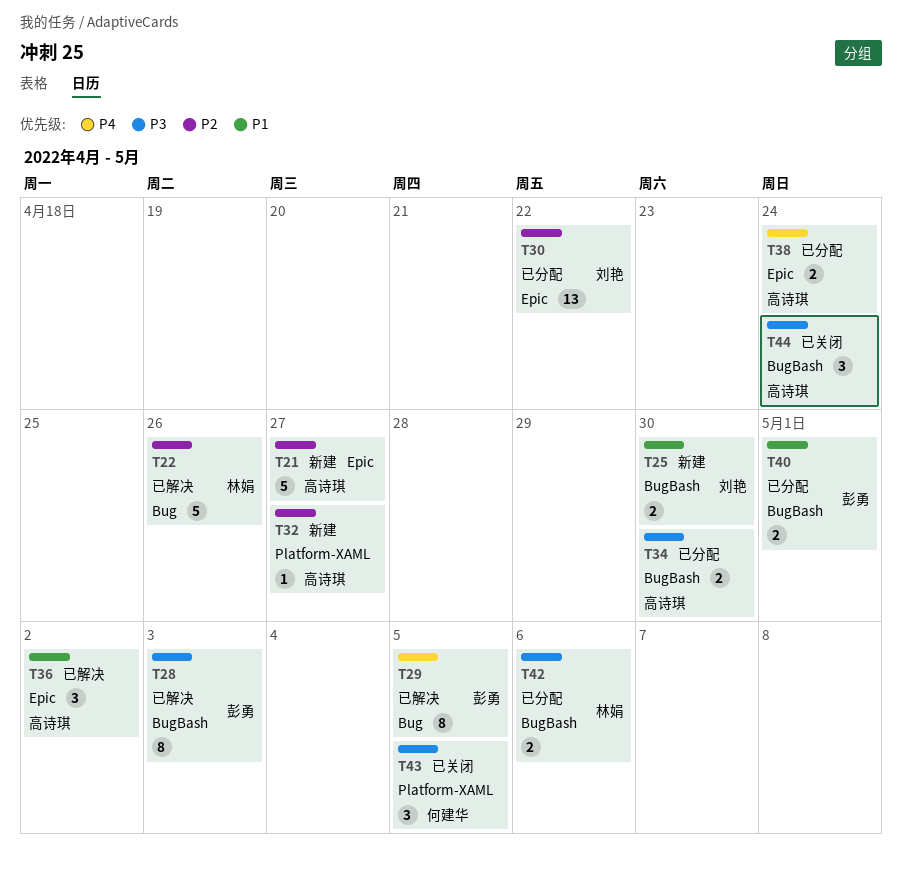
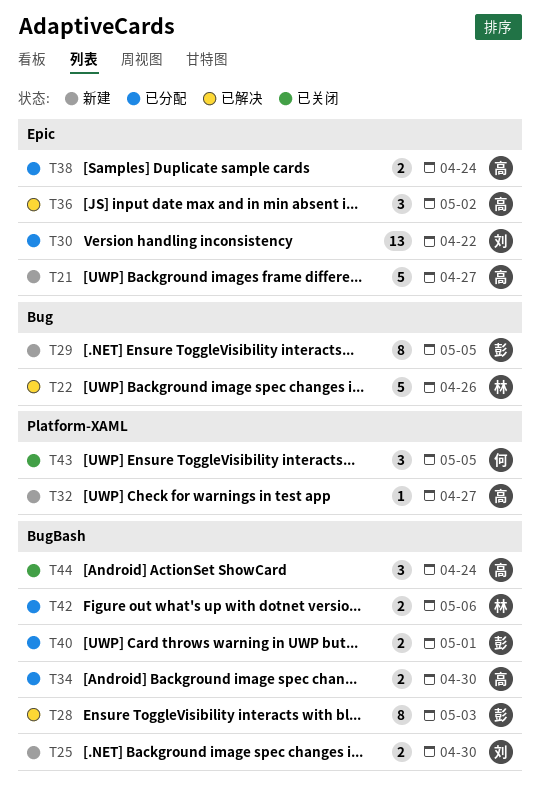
T29, status: 已解决 -> 新建

